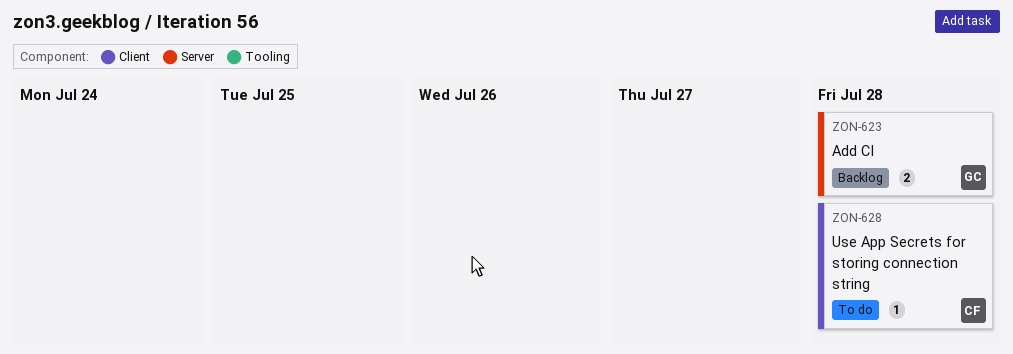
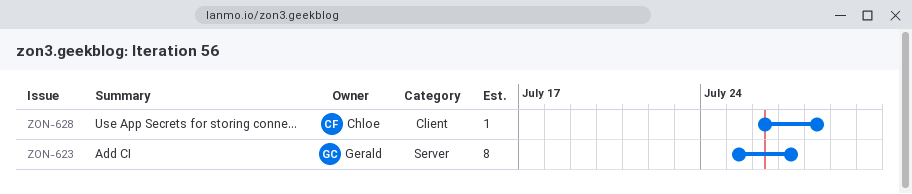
ZON-623, estimate: 2 -> 8
ZON-623, due: Jul 28 -> Jul 27

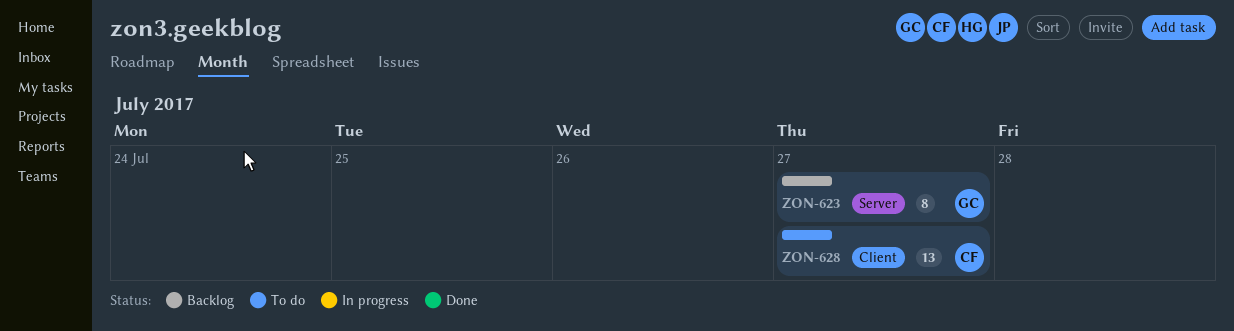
ZON-628, estimate: 1 -> 13
ZON-628, due: Jul 28 -> Jul 27

